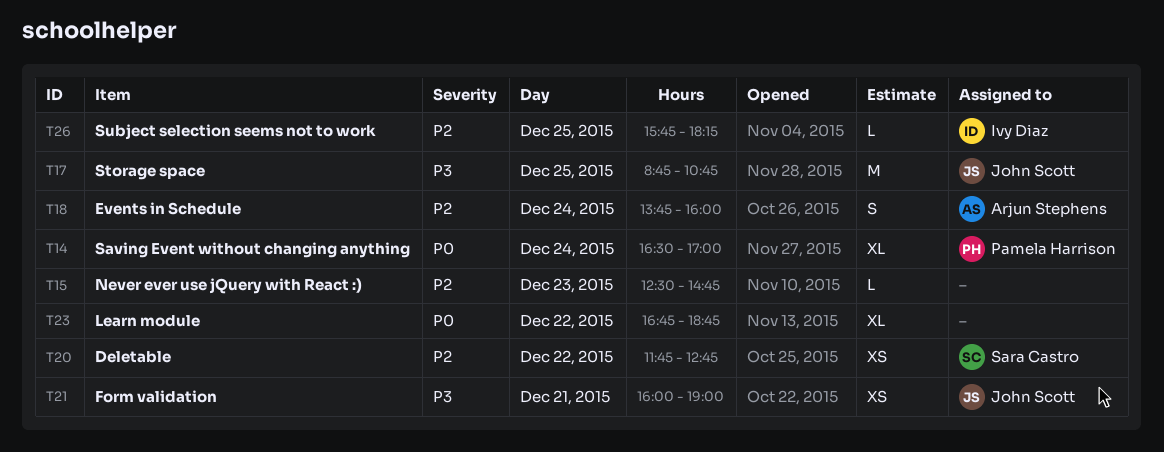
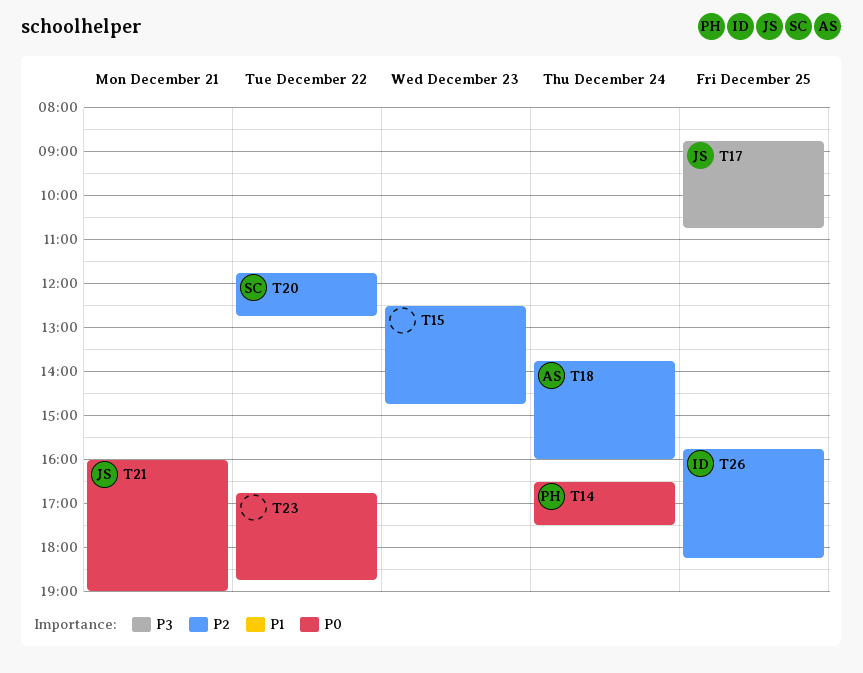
T14, ends: 17:00 -> 17:30
T21, priority: P3 -> P0

